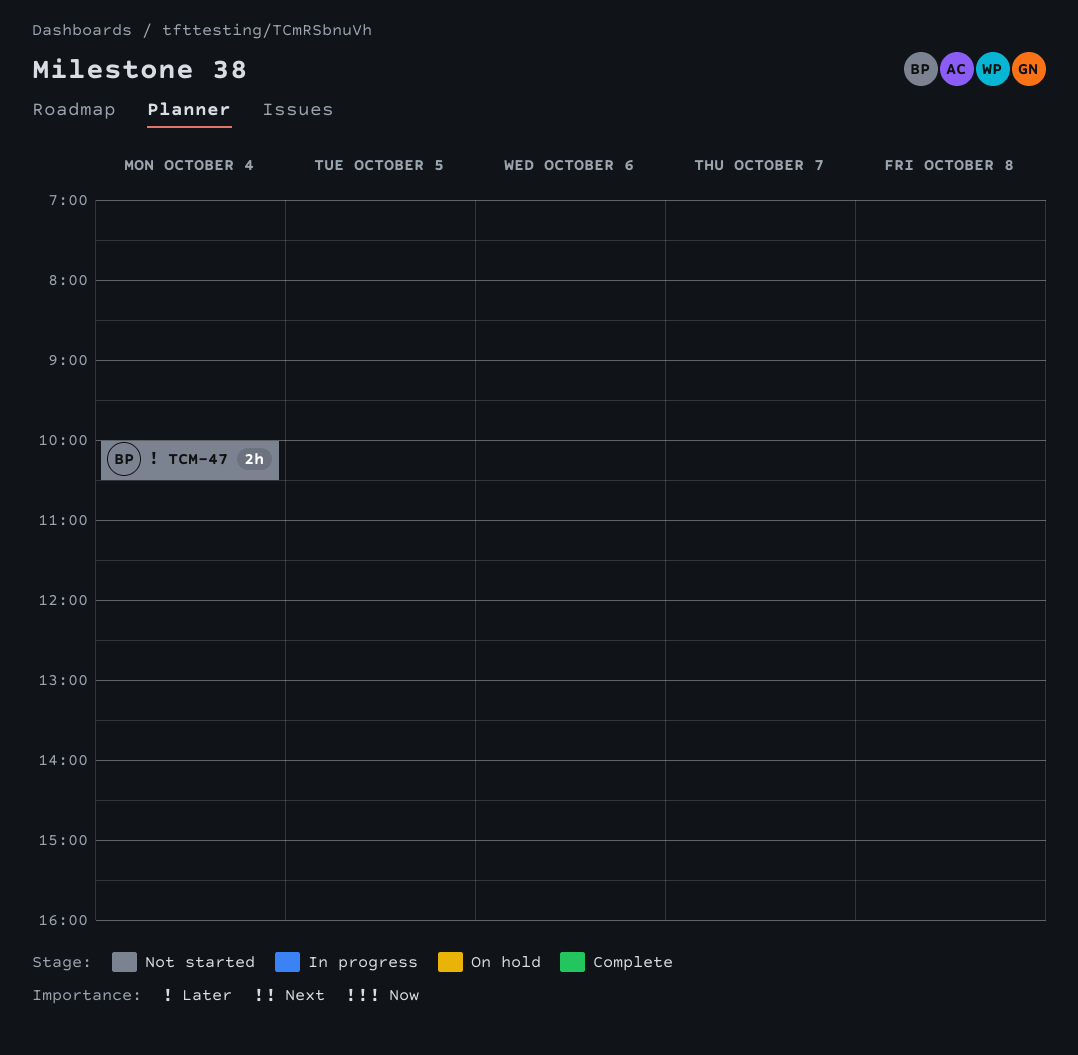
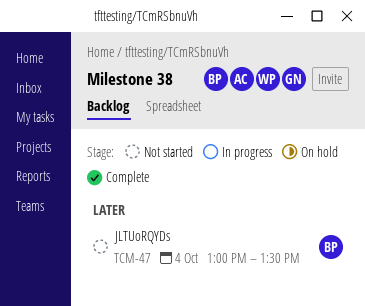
TCM-47, begins: 10:00 -> 13:00
TCM-47, ends: 10:30 -> 13:30

